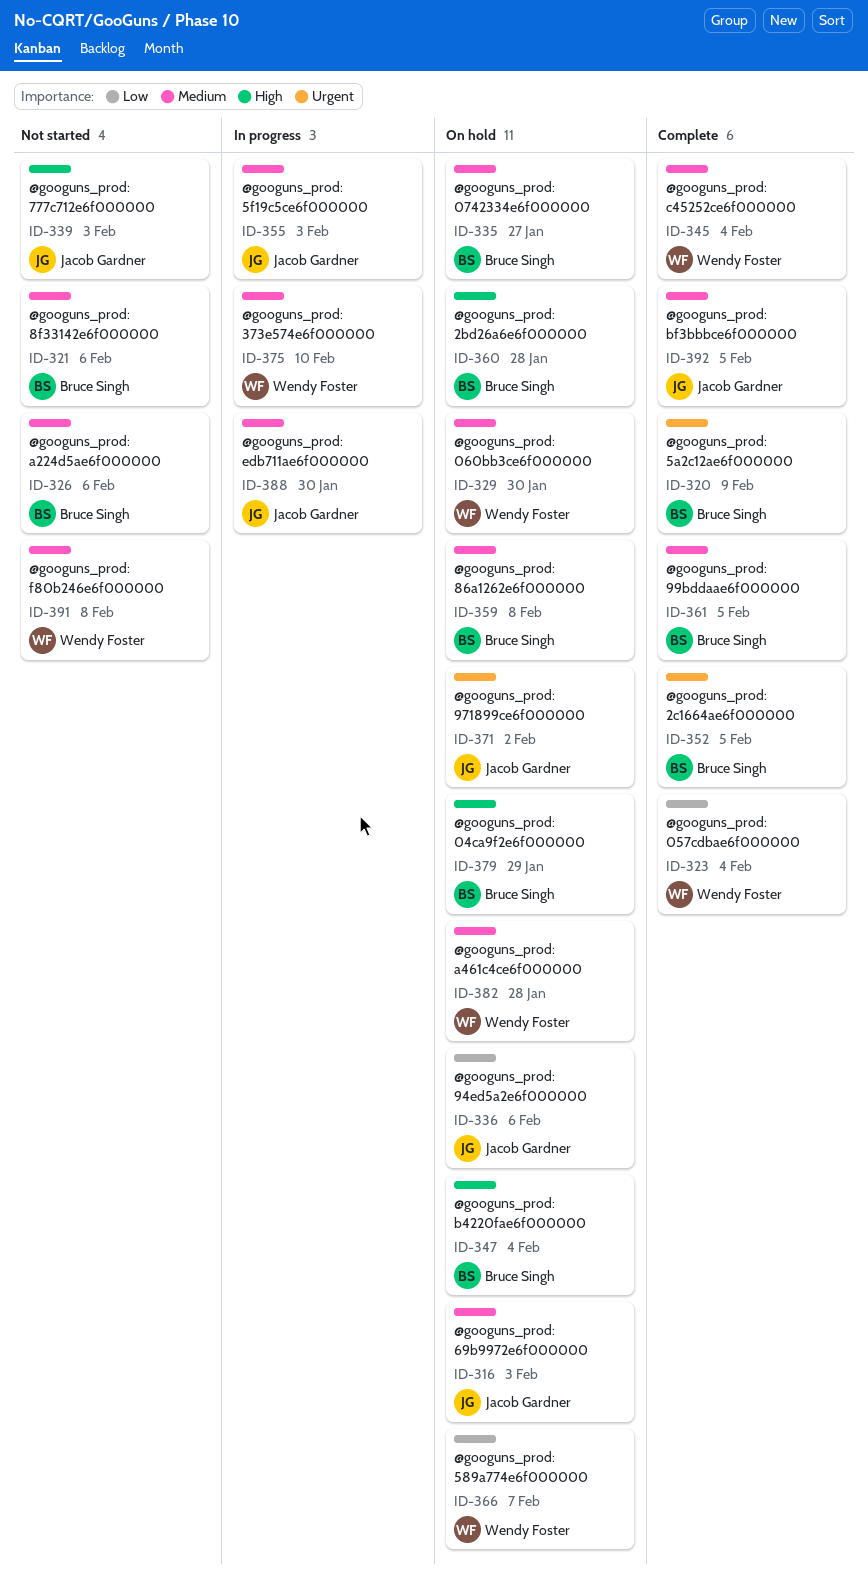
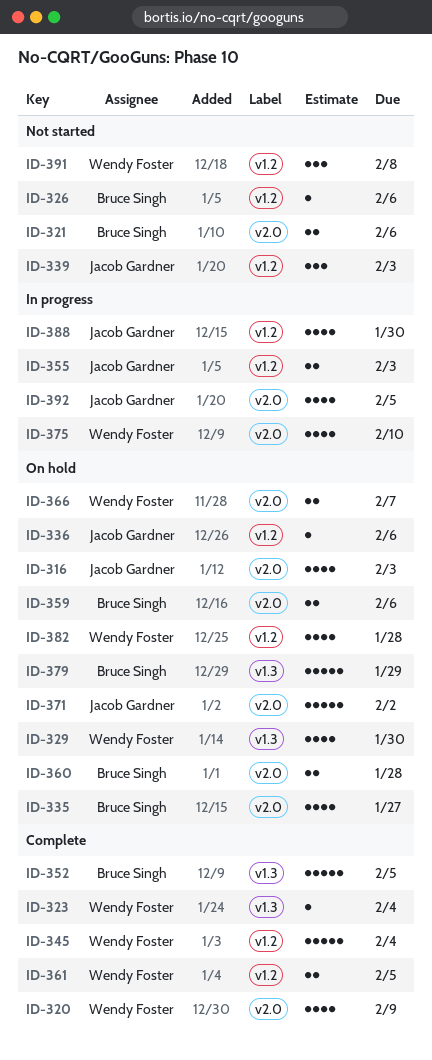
ID-320, owner: Bruce Singh -> Wendy Foster
ID-347: present -> none
ID-359, due: Feb 8 -> Feb 6
ID-361, owner: Bruce Singh -> Wendy Foster
ID-392, status: Complete -> In progress

